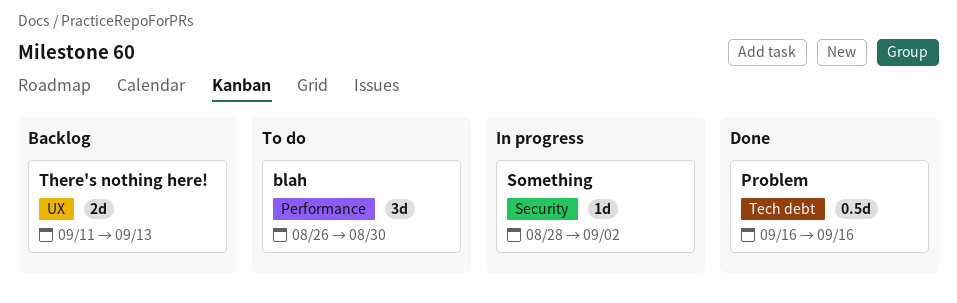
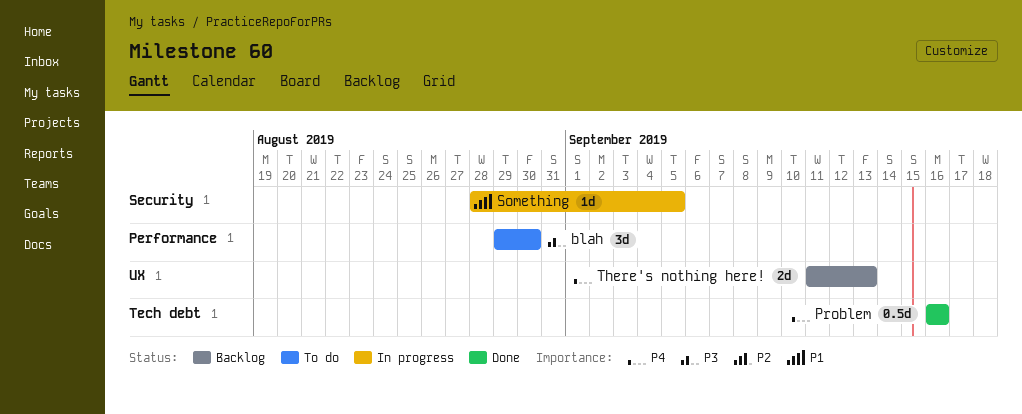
blah, start: Aug 26 -> Aug 29
Something, due: Sep 2 -> Sep 5

